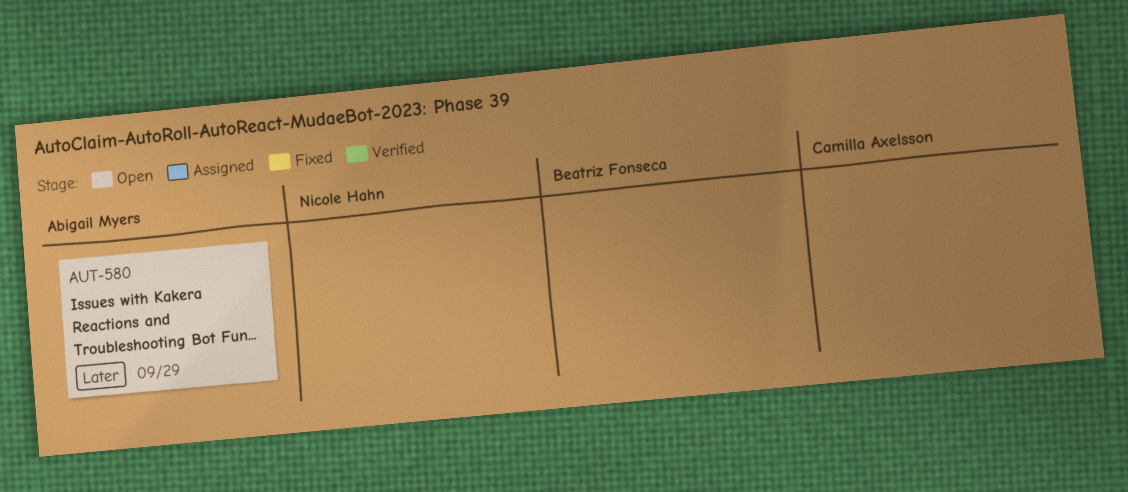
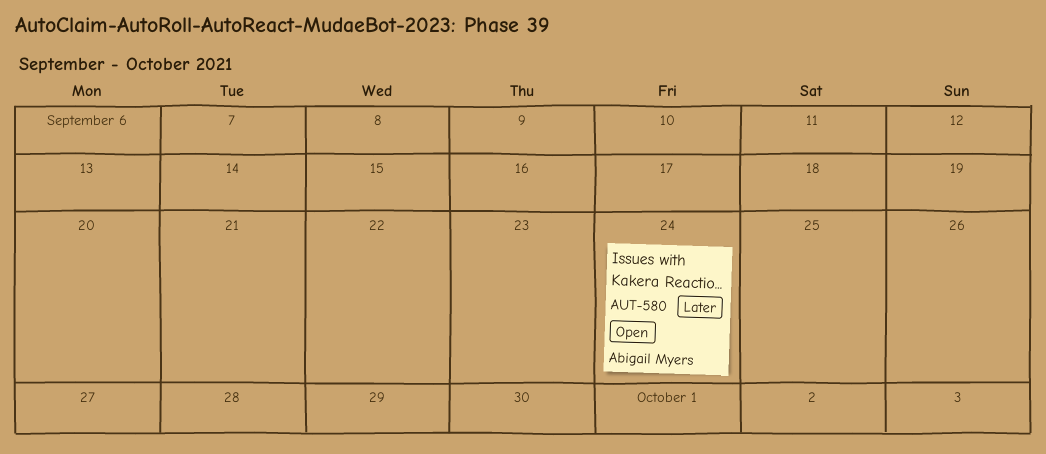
AUT-580, due: Sep 29 -> Sep 24

